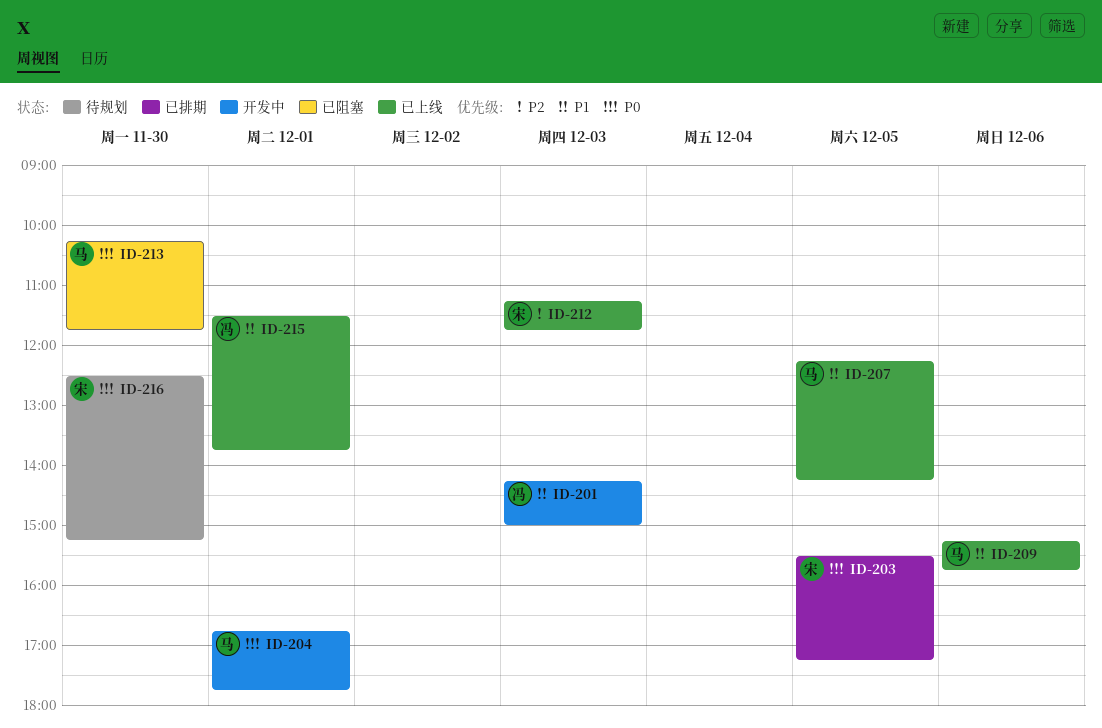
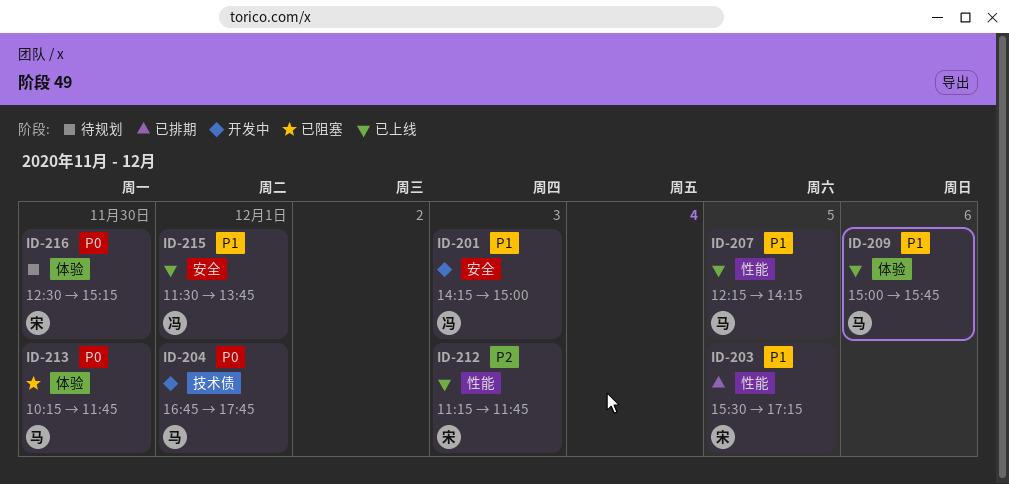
ID-203, priority: P0 -> P1
ID-209, begins: 15:15 -> 15:00

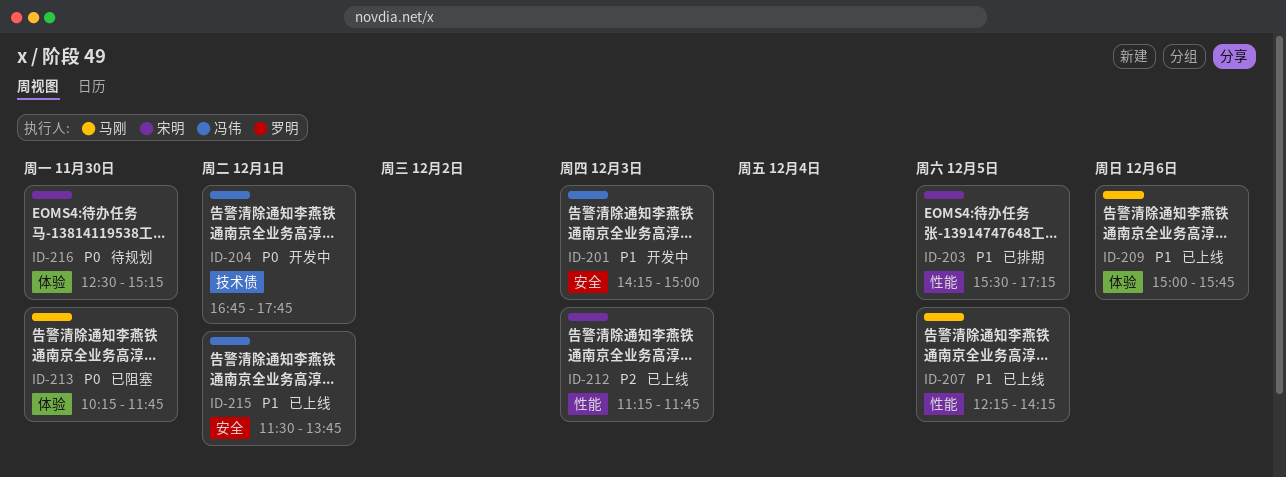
ID-204, owner: 马刚 -> 冯伟

